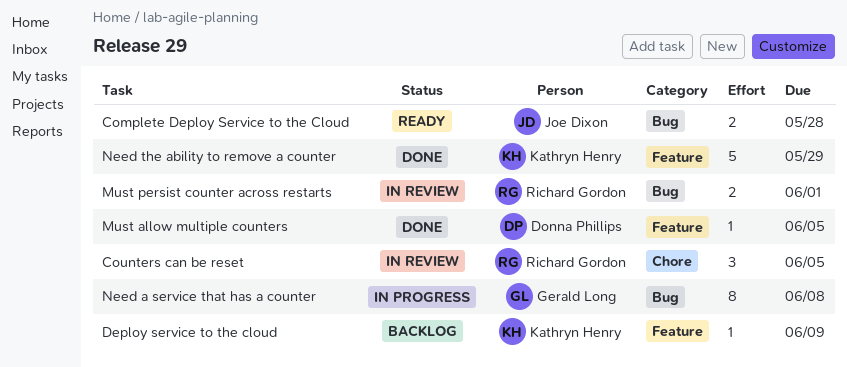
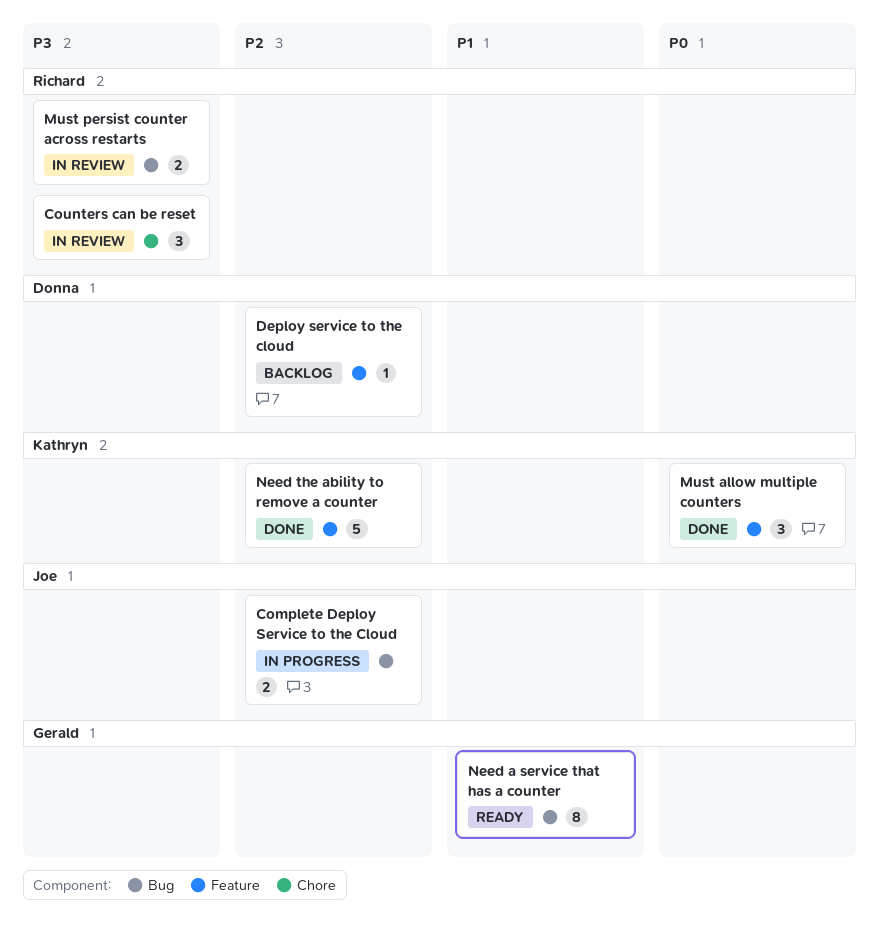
Complete Deploy Service to the Cloud, status: Ready -> In progress
Deploy service to the cloud, owner: Kathryn Henry -> Donna Phillips
Must allow multiple counters, owner: Donna Phillips -> Kathryn Henry
Must allow multiple counters, estimate: 1 -> 3
Need a service that has a counter, status: In progress -> Ready

